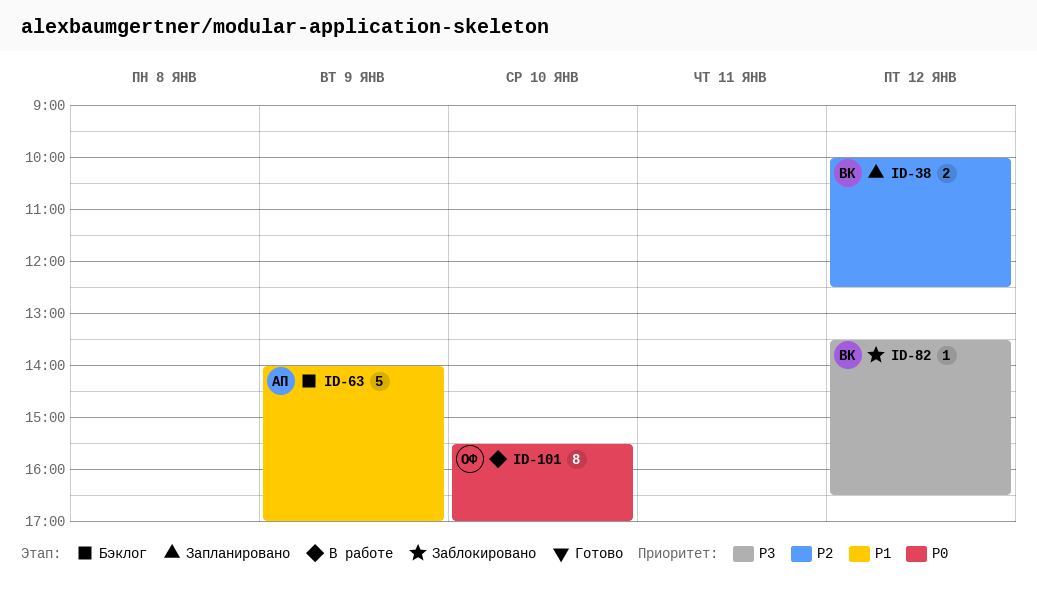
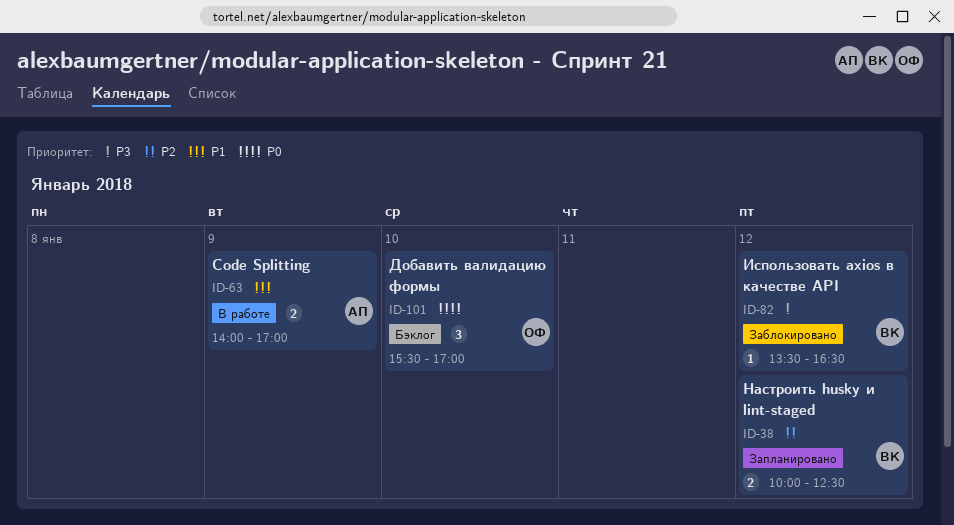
ID-63, status: Бэклог -> В работе
ID-63, estimate: 5 -> 2
ID-101, status: В работе -> Бэклог
ID-101, estimate: 8 -> 3

